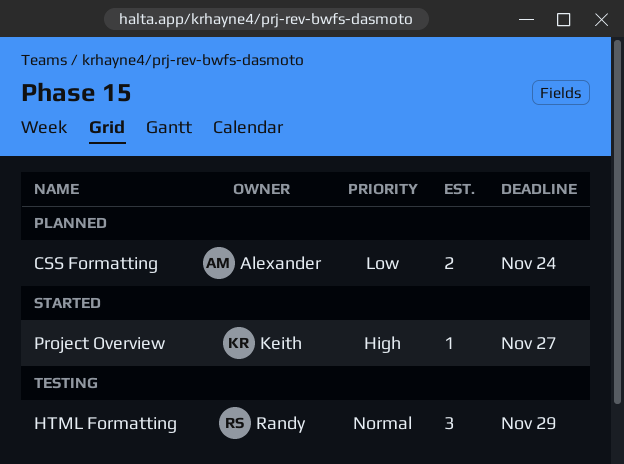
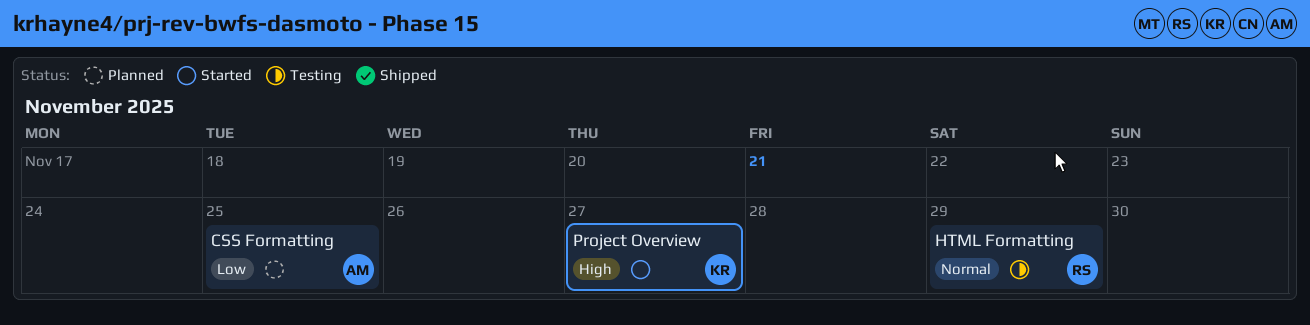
CSS Formatting, due: Nov 24 -> Nov 25

